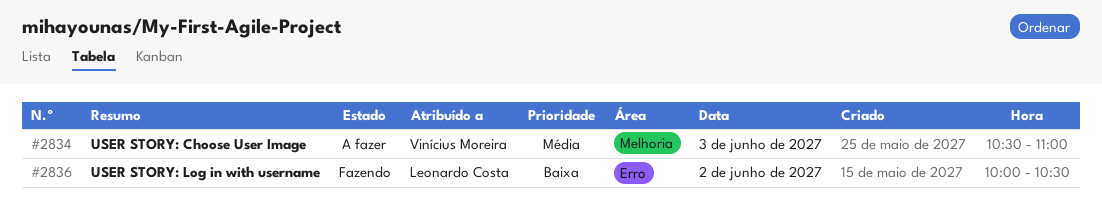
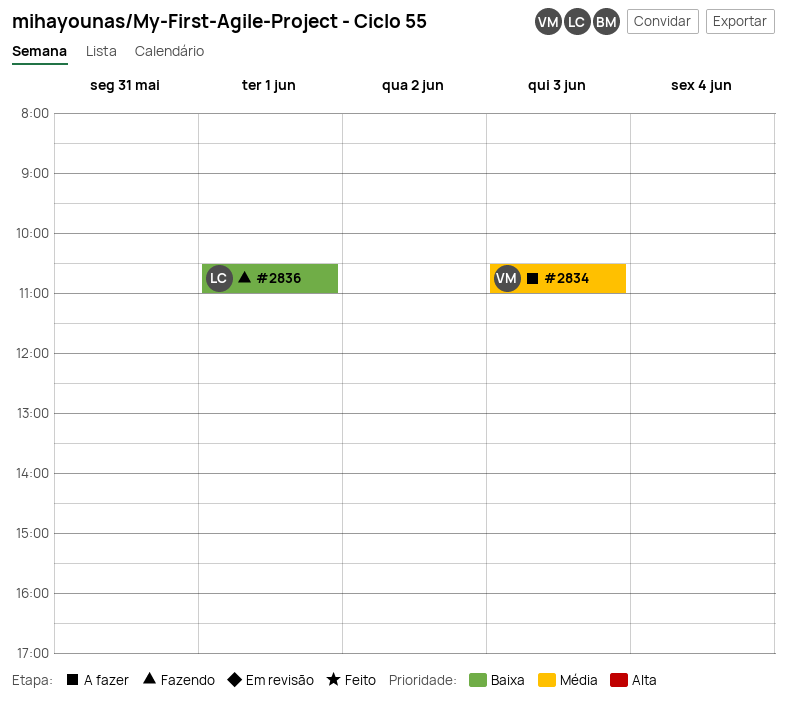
#2836, day: Jun 2 -> Jun 1
#2836, begins: 10:00 -> 10:30
#2836, ends: 10:30 -> 11:00

